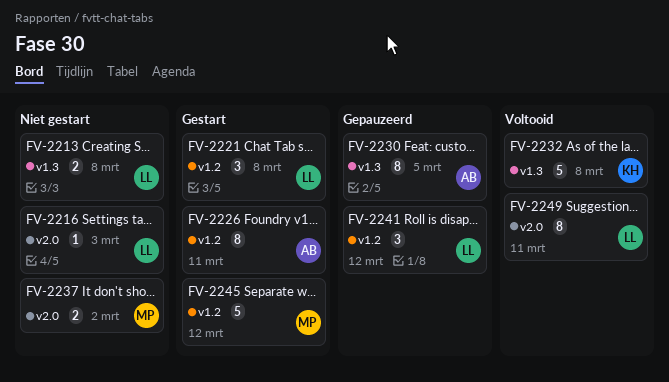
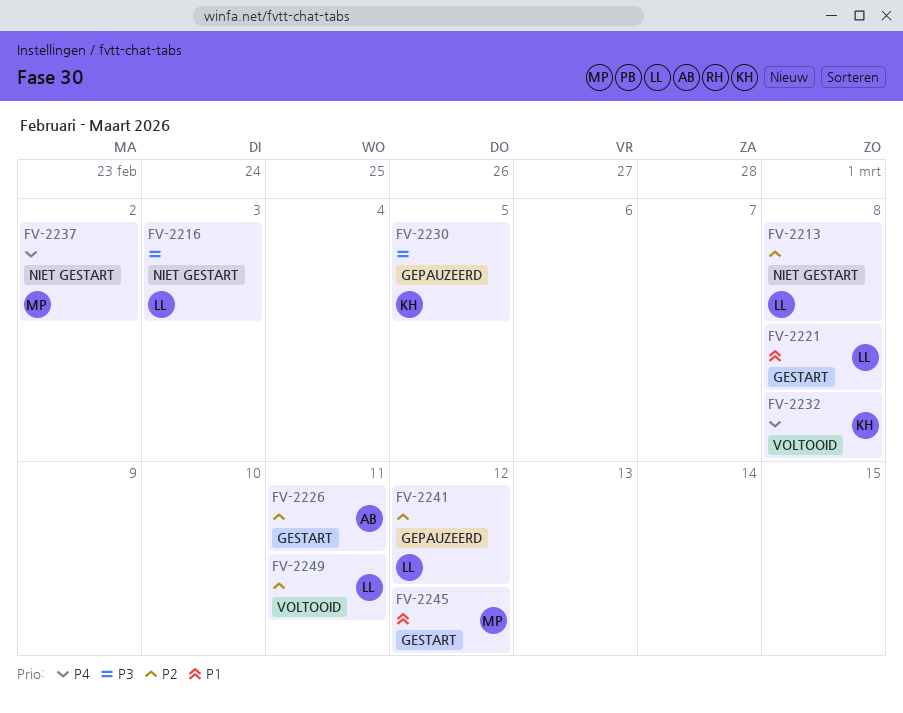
FV-2230, owner: AB -> KH

